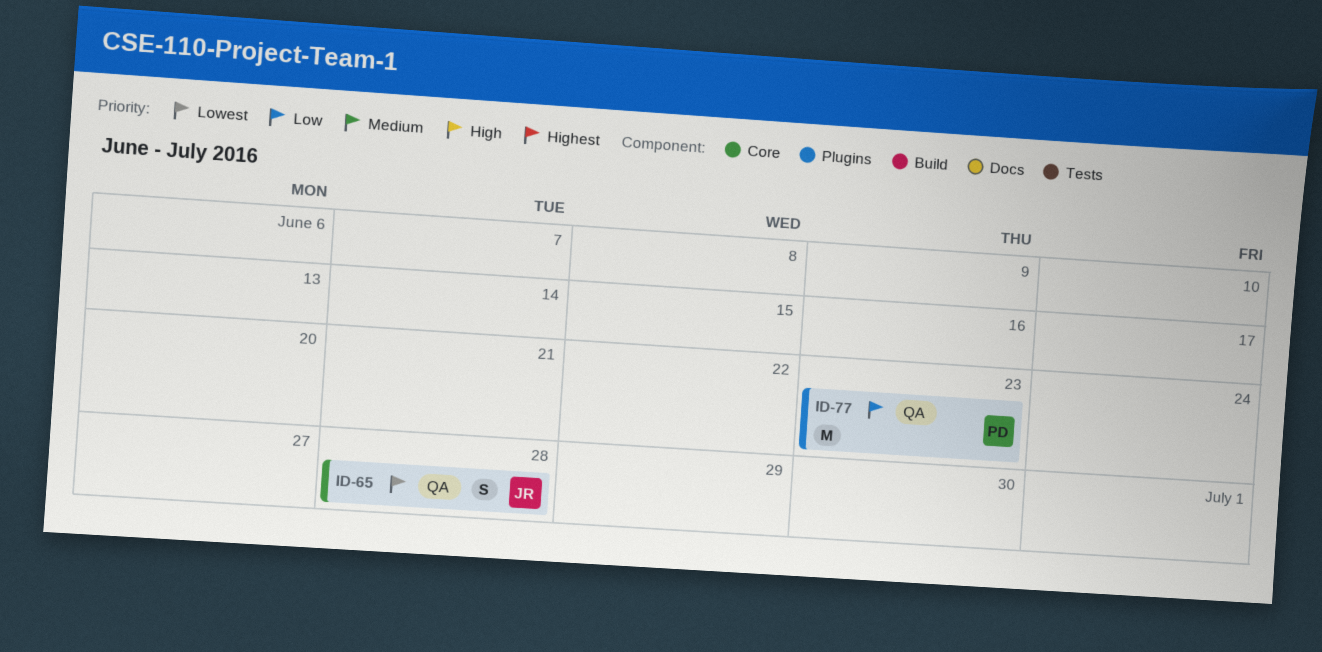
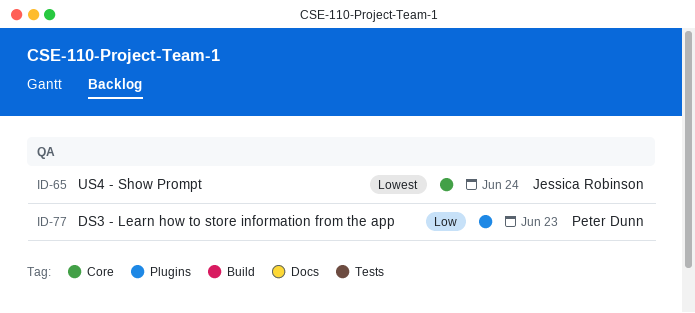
ID-65, due: Jun 28 -> Jun 24

